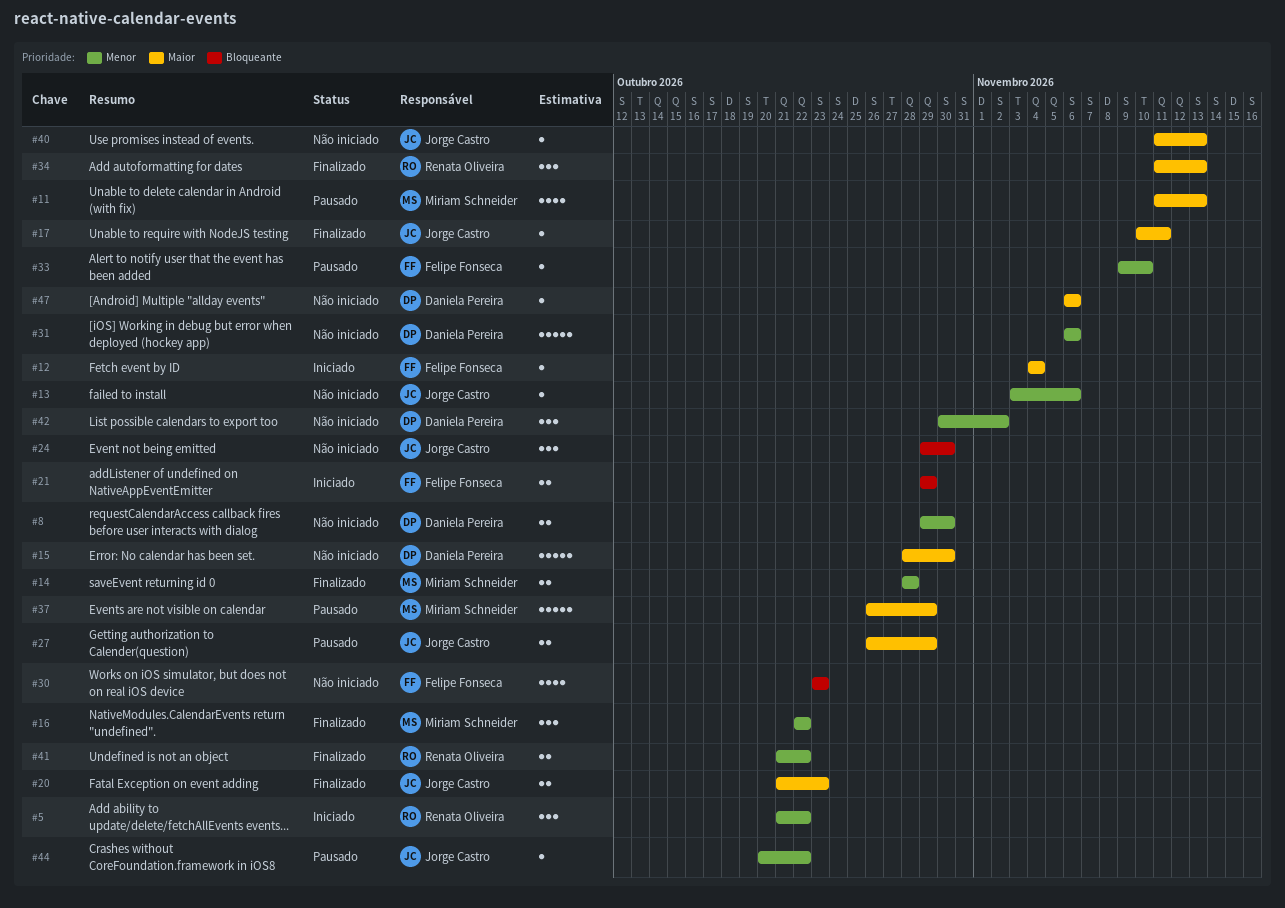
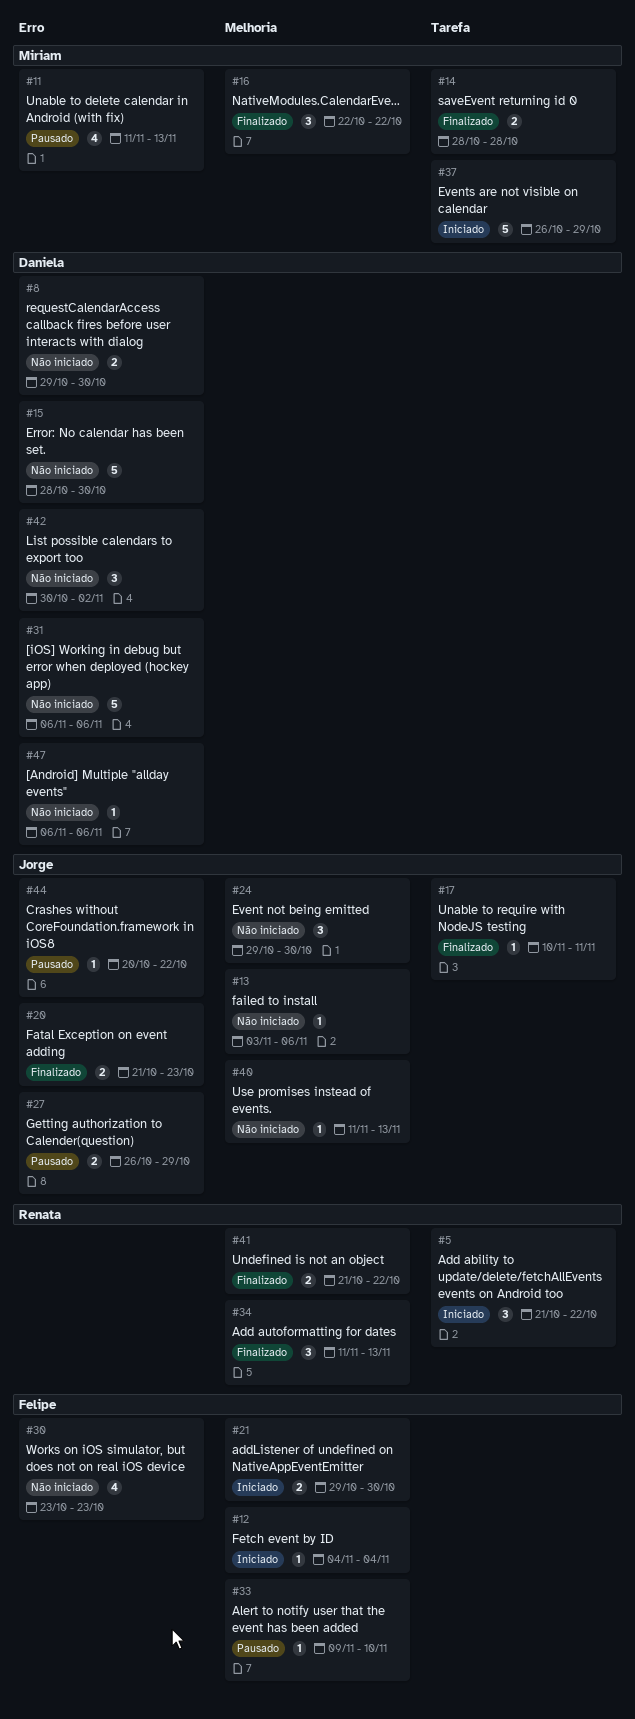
#21, due: Oct 29 -> Oct 30
#37, status: Pausado -> Iniciado

